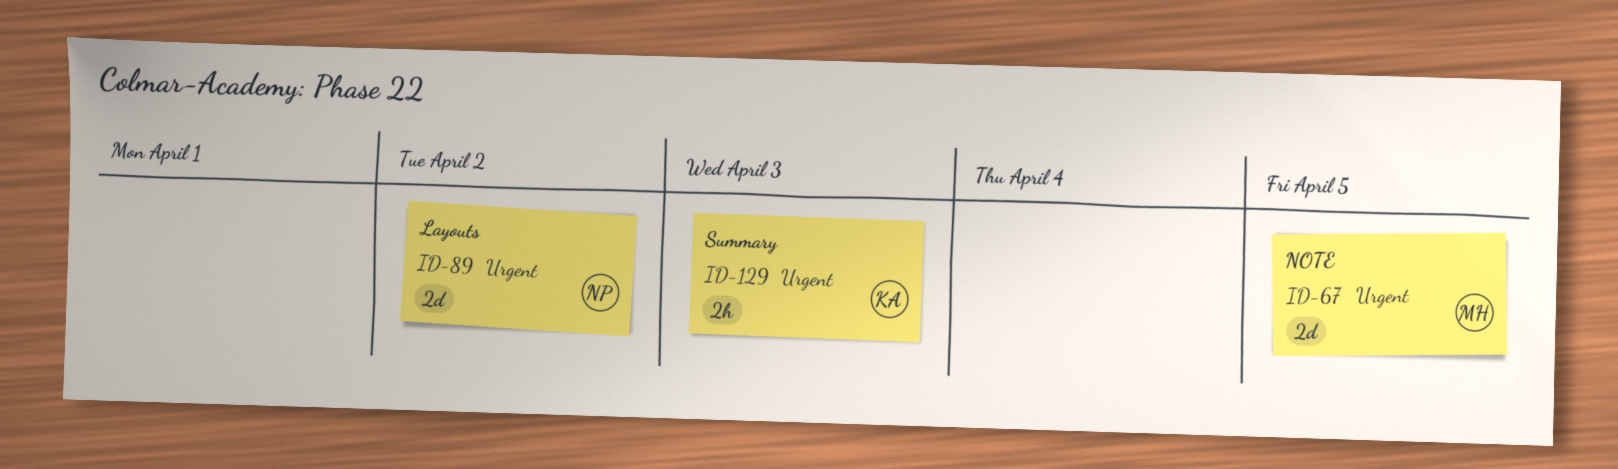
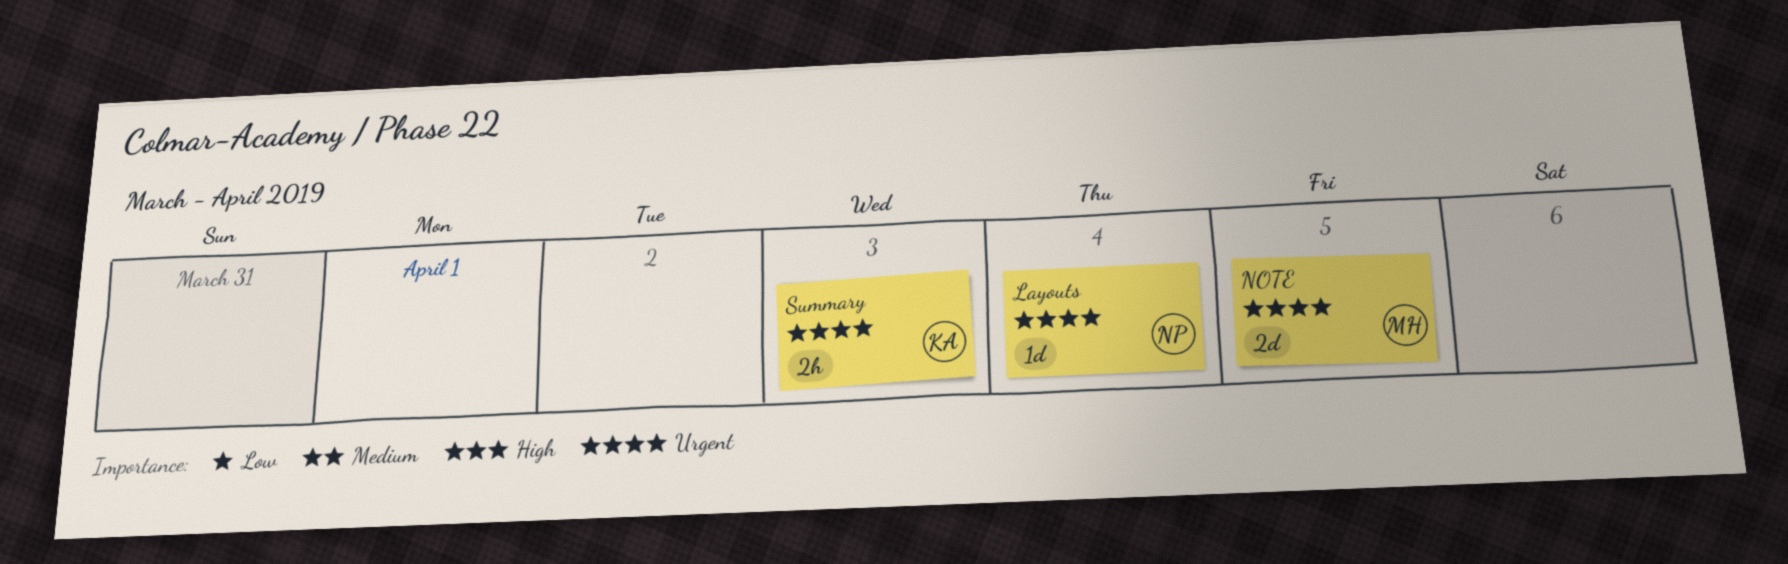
Layouts, estimate: 2d -> 1d
Layouts, due: Apr 2 -> Apr 4

